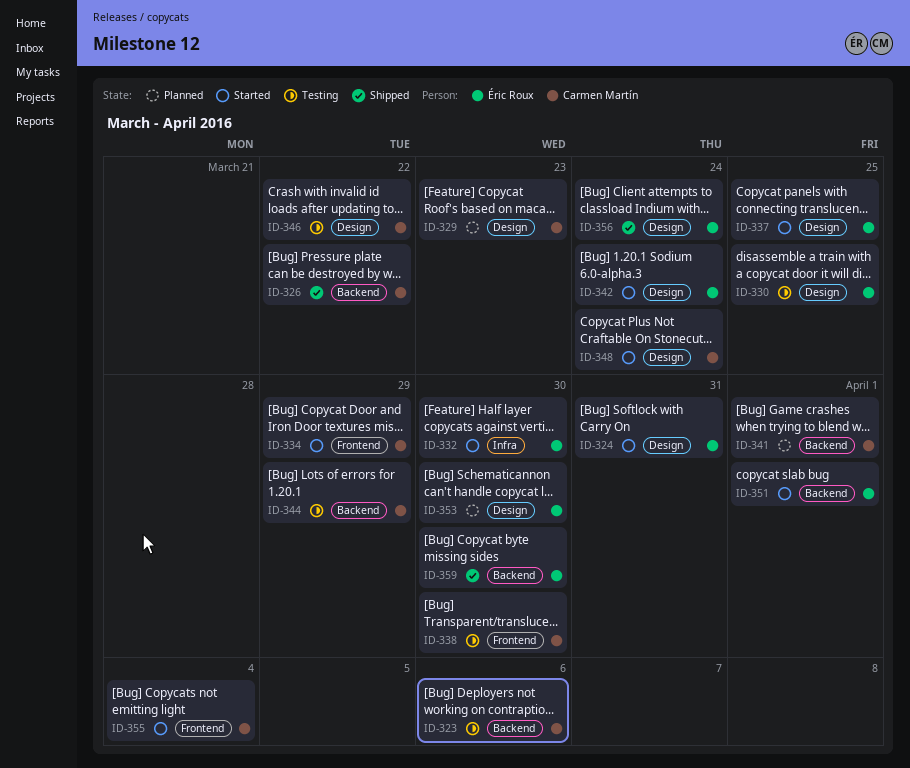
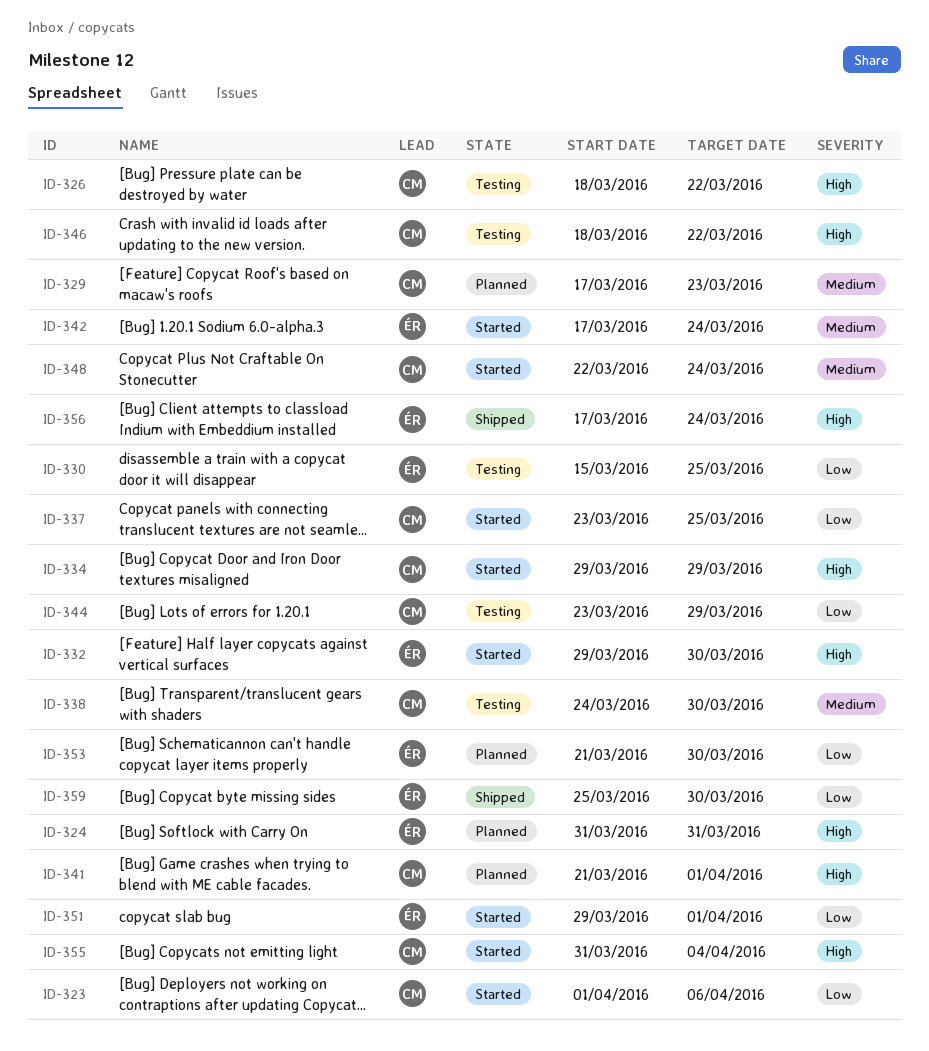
ID-323, status: Testing -> Started
ID-324, status: Started -> Planned
ID-326, status: Shipped -> Testing
ID-337, owner: Éric Roux -> Carmen Martín

